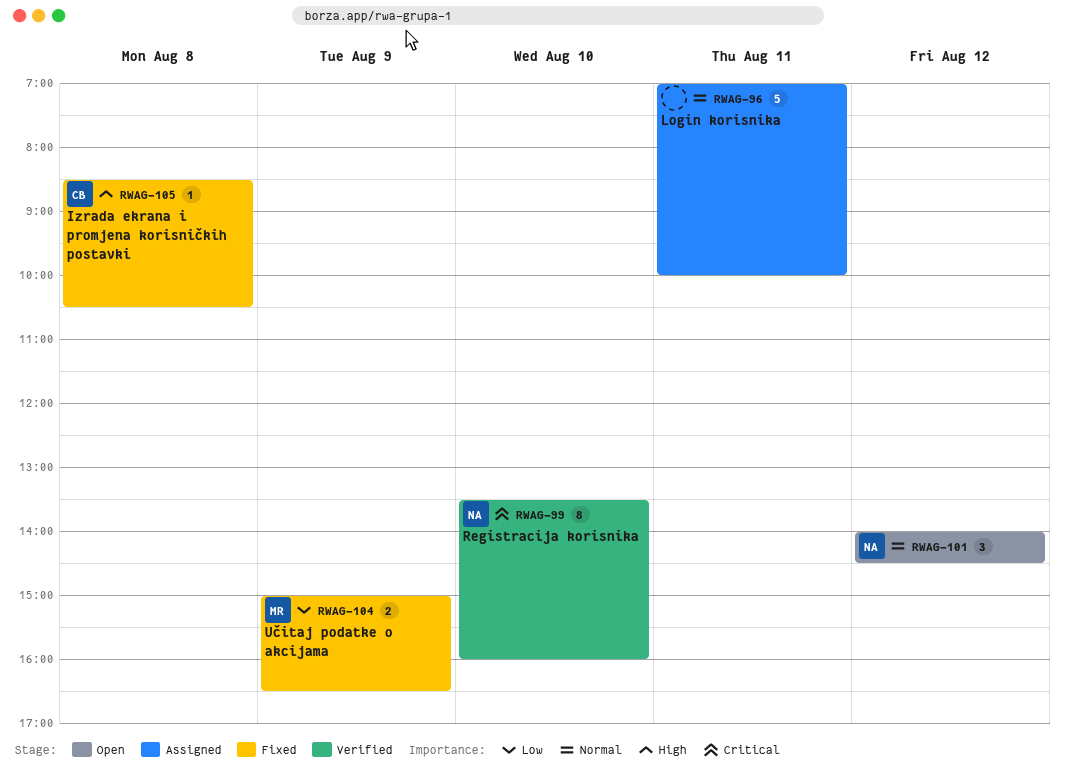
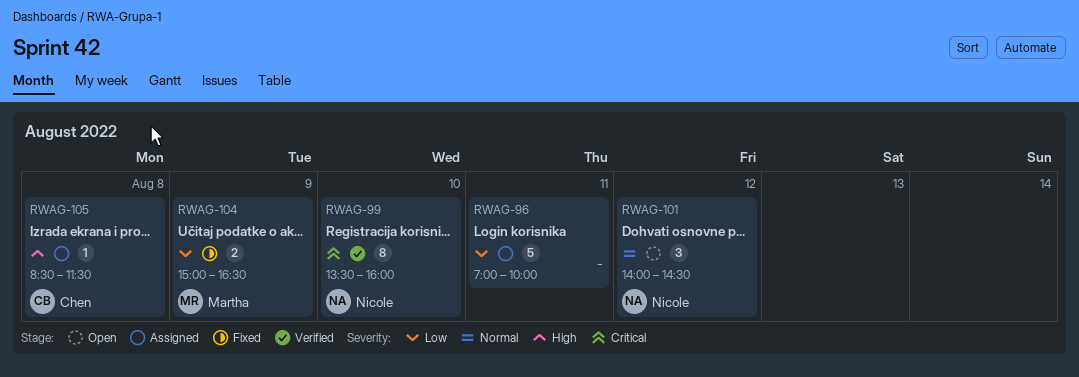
RWAG-96, priority: Normal -> Low
RWAG-105, status: Fixed -> Assigned
RWAG-105, ends: 10:30 -> 11:30

